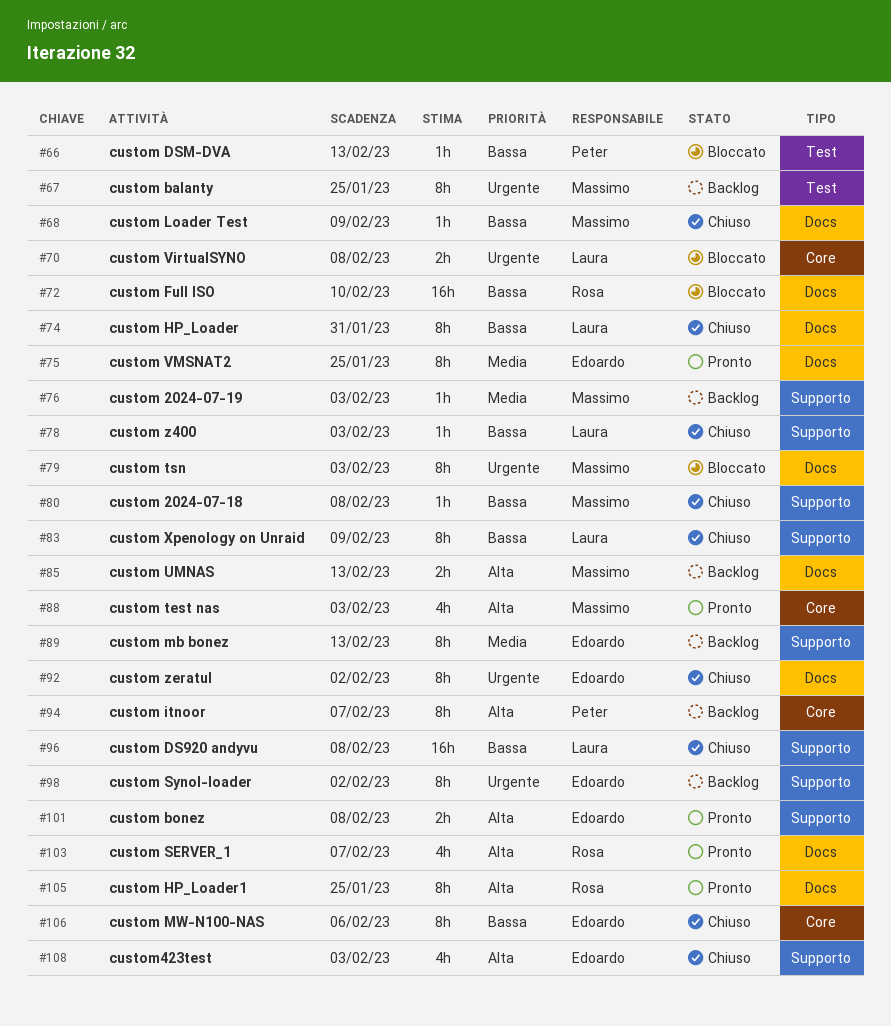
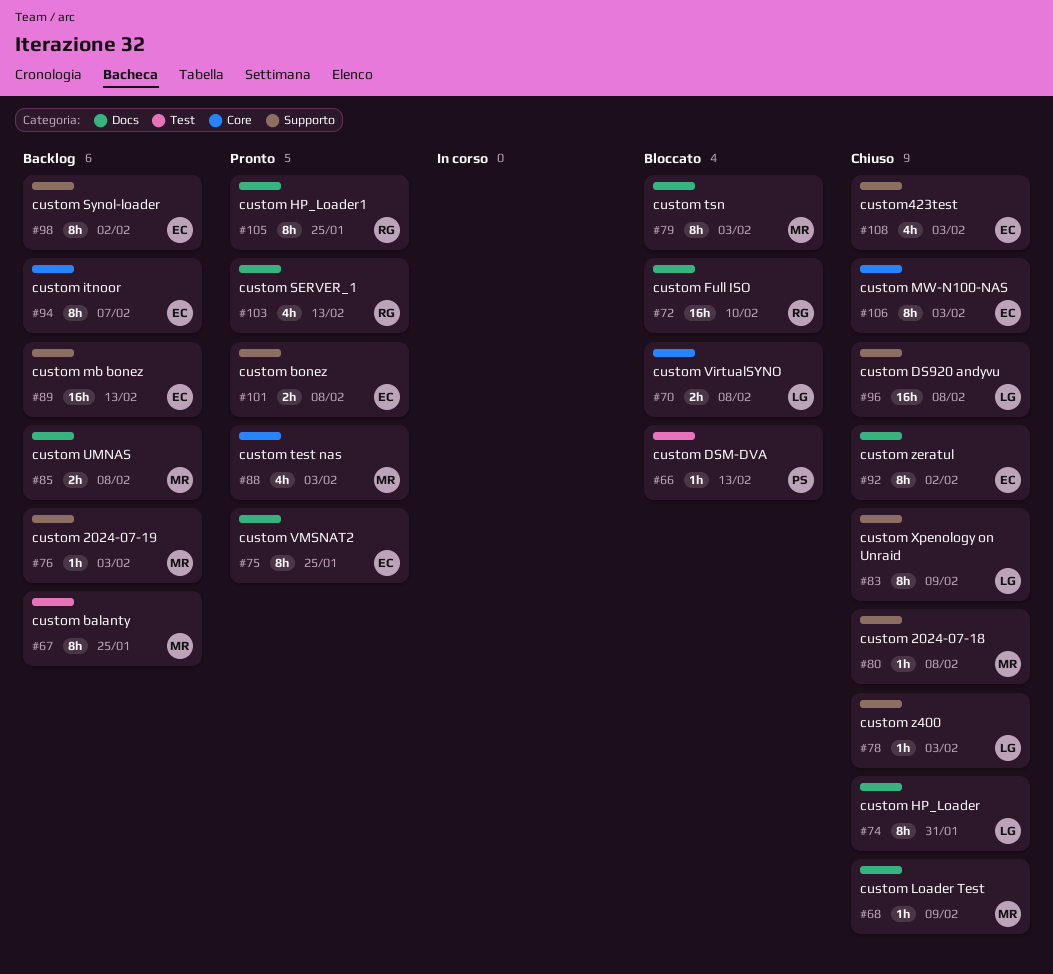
#85, due: Feb 13 -> Feb 8
#89, estimate: 8h -> 16h
#94, owner: Peter -> Edoardo
#103, due: Feb 7 -> Feb 13
#106, due: Feb 6 -> Feb 3

